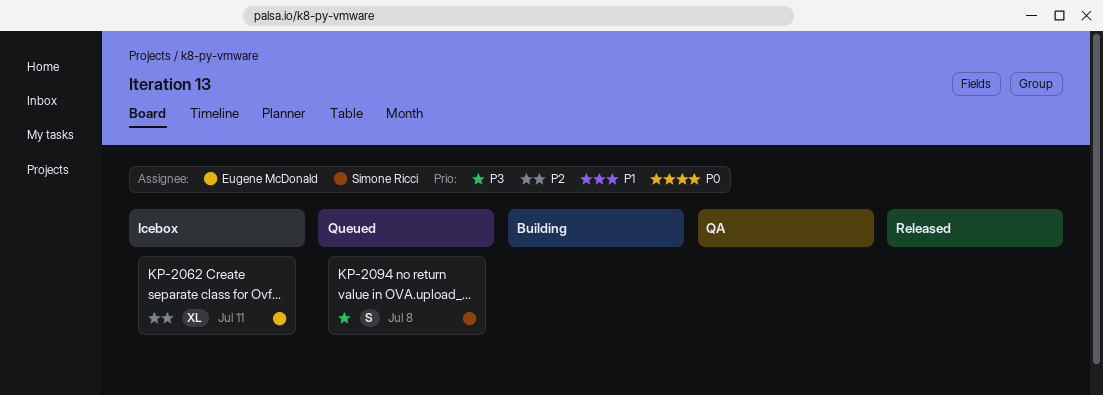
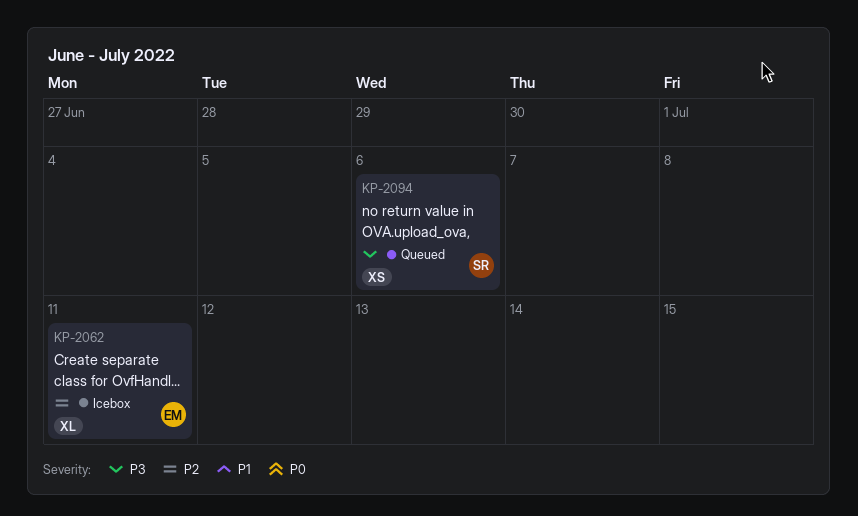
KP-2094, estimate: S -> XS
KP-2094, due: Jul 8 -> Jul 6

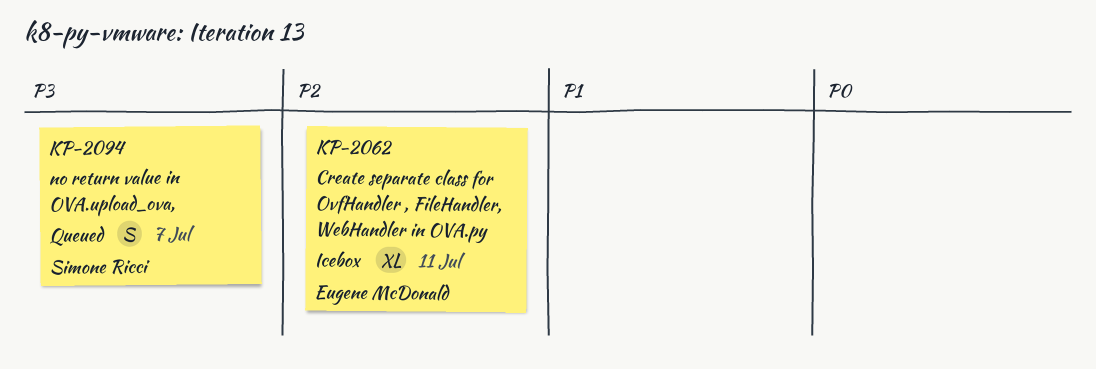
KP-2094, estimate: XS -> S
KP-2094, due: Jul 6 -> Jul 7

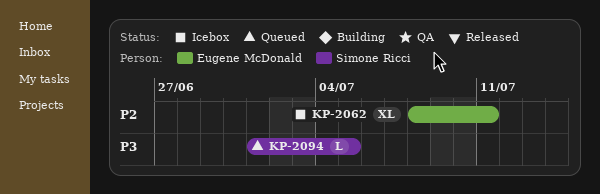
KP-2094, estimate: S -> L
KP-2094, due: Jul 7 -> Jul 5

